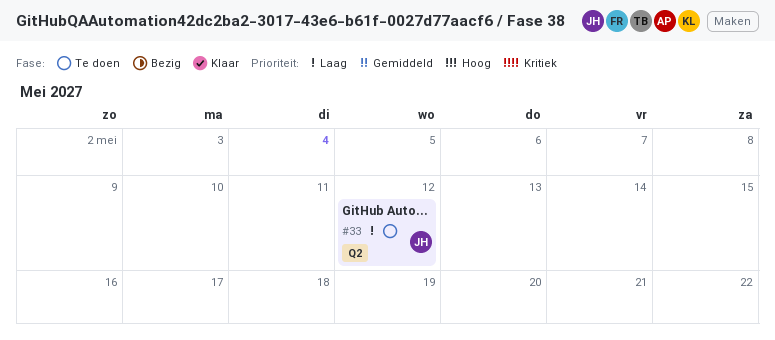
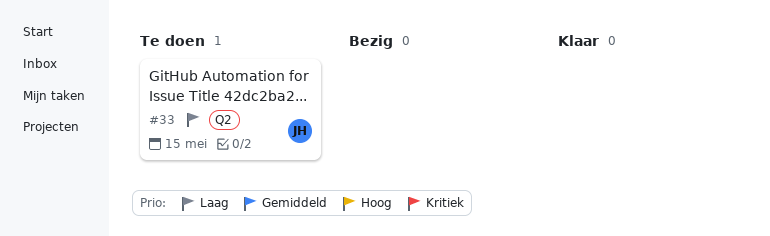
#33, due: May 12 -> May 15

